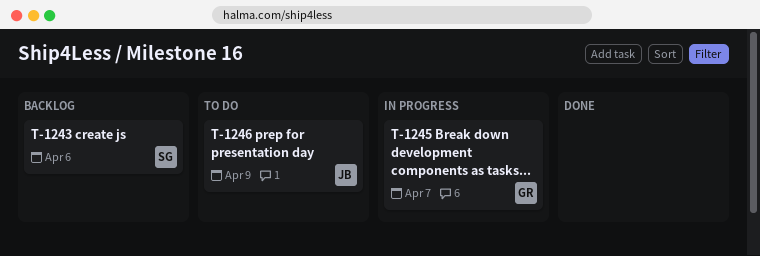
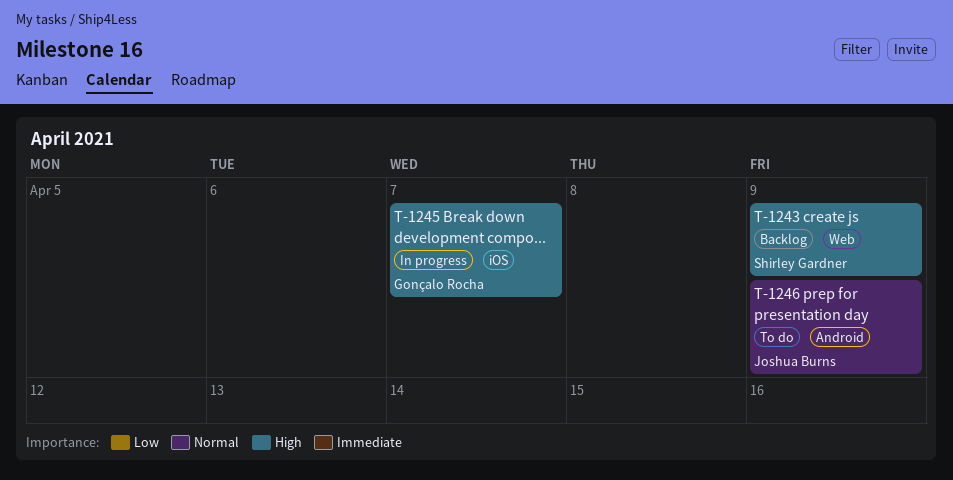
T-1243, due: Apr 6 -> Apr 9

